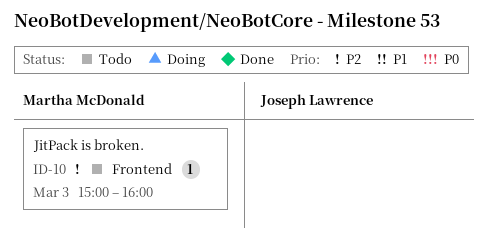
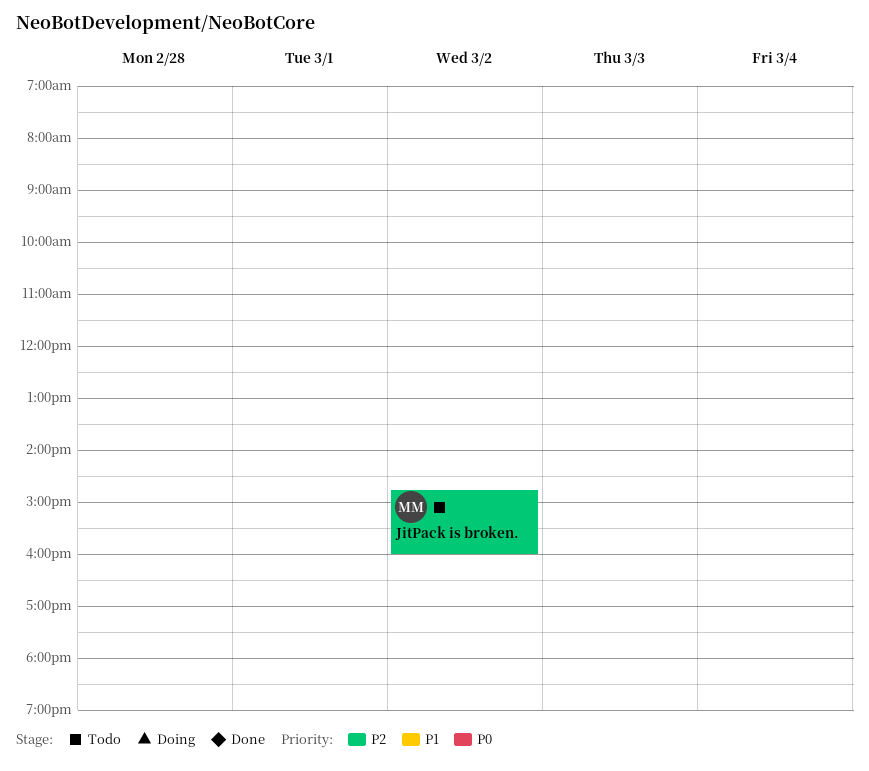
JitPack is broken., day: Mar 3 -> Mar 2
JitPack is broken., begins: 15:00 -> 14:45

